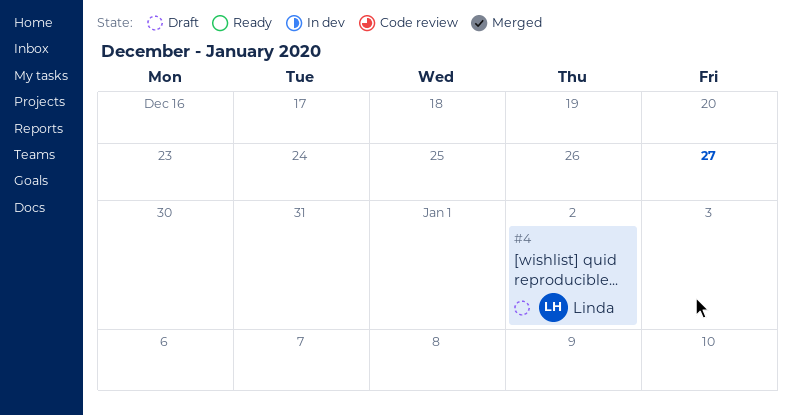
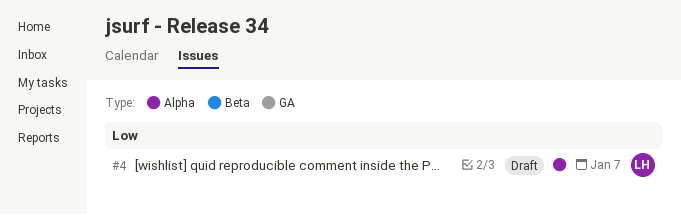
#4, due: Jan 2 -> Jan 7

